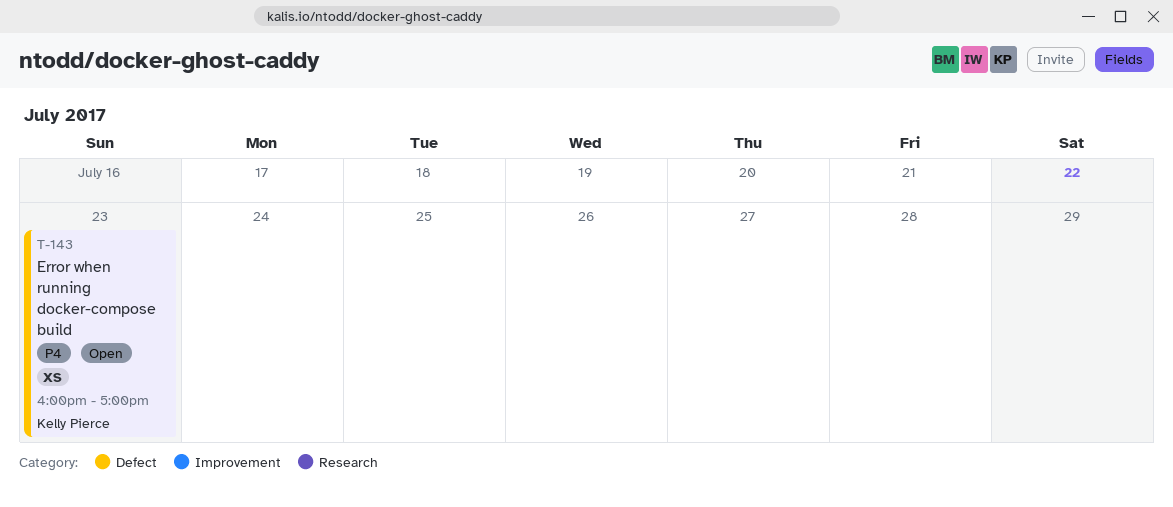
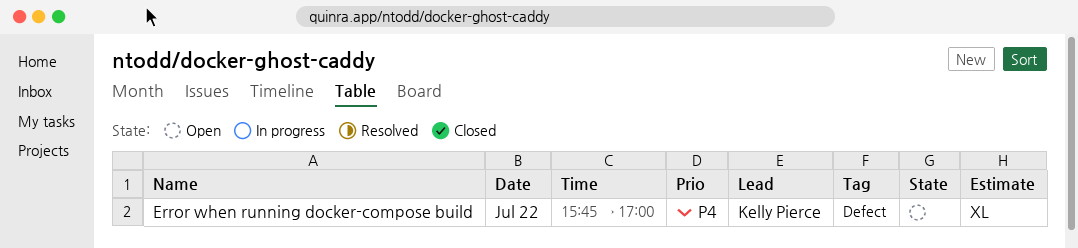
Error when running docker-compose build, estimate: XS -> XL
Error when running docker-compose build, day: Jul 23 -> Jul 22
Error when running docker-compose build, begins: 16:00 -> 15:45

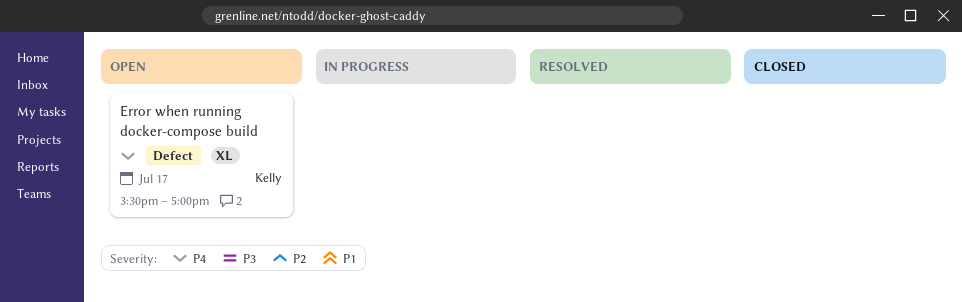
Error when running docker-compose build, day: Jul 22 -> Jul 17
Error when running docker-compose build, begins: 15:45 -> 15:30

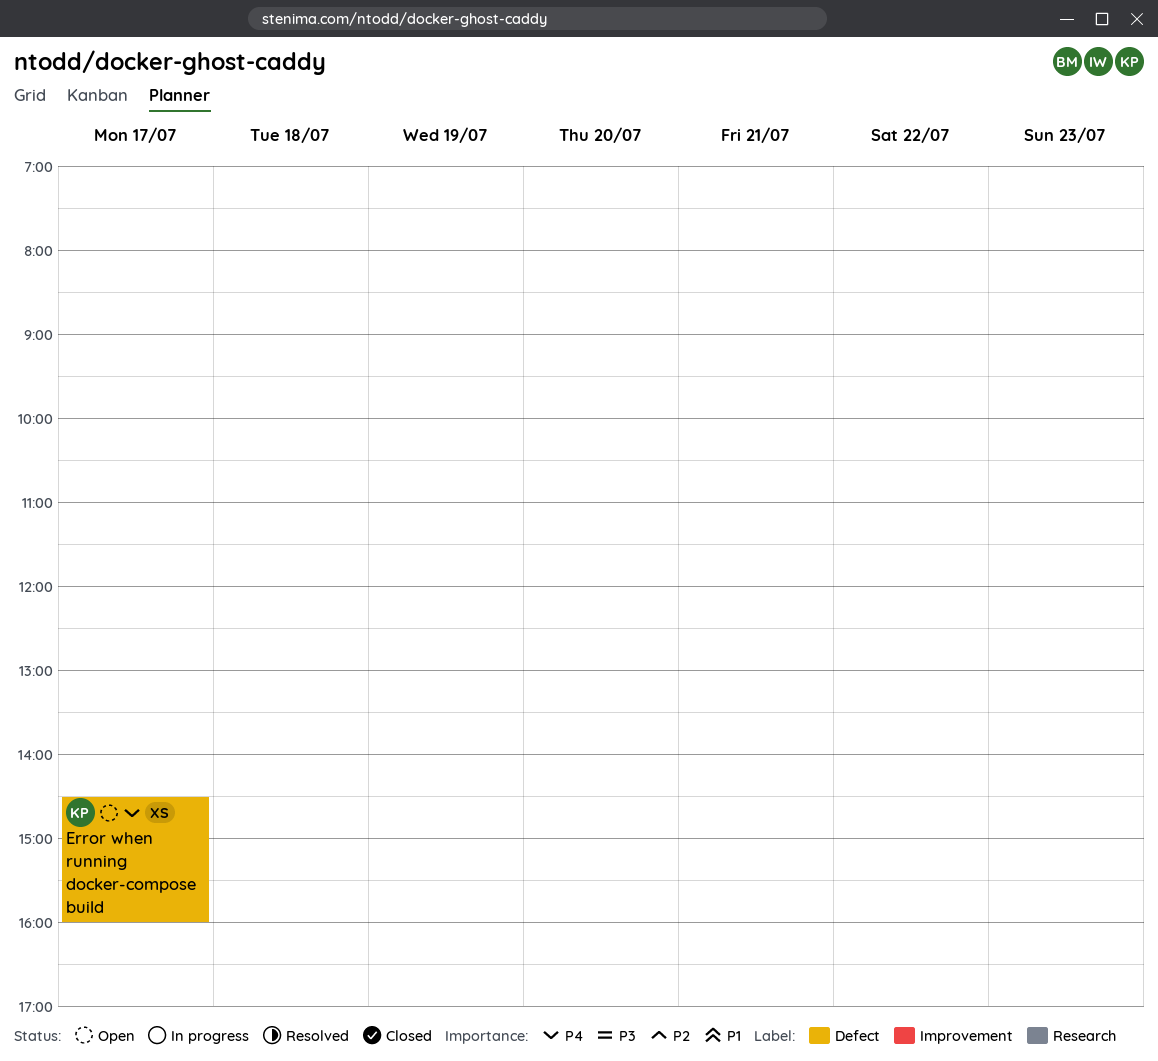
Error when running docker-compose build, estimate: XL -> XS
Error when running docker-compose build, begins: 15:30 -> 14:30
Error when running docker-compose build, ends: 17:00 -> 16:00

